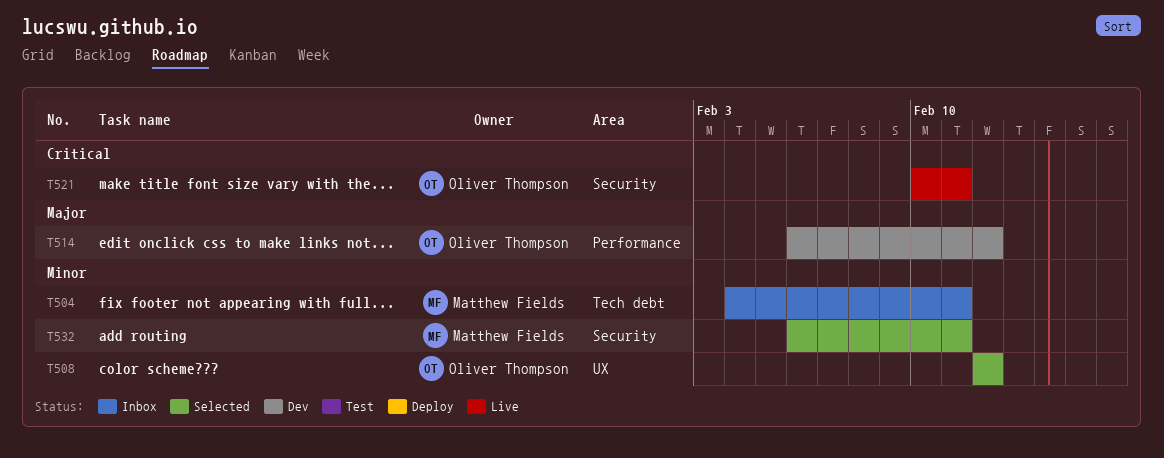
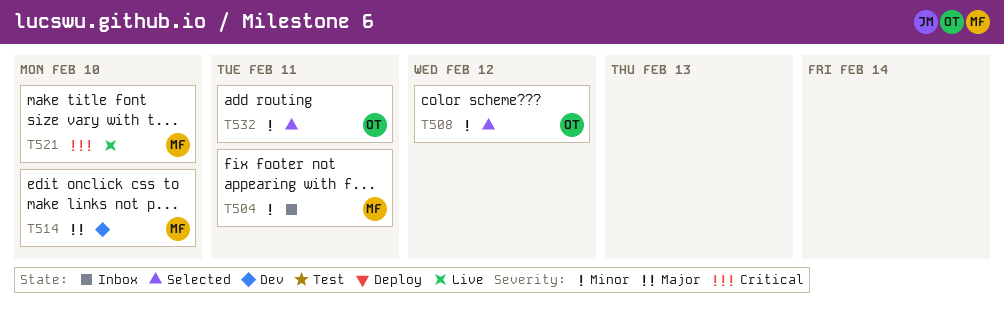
T514, owner: Oliver Thompson -> Matthew Fields
T514, due: Feb 12 -> Feb 10
T521, owner: Oliver Thompson -> Matthew Fields
T521, due: Feb 11 -> Feb 10
T532, owner: Matthew Fields -> Oliver Thompson

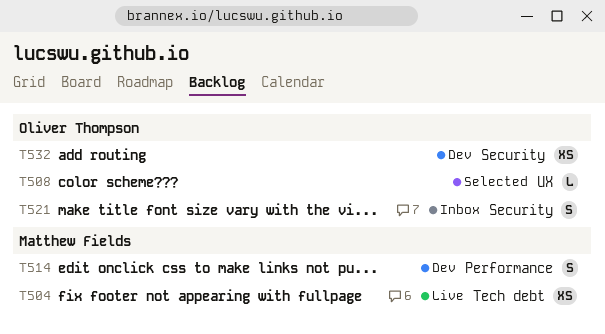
T504, status: Inbox -> Live
T521, status: Live -> Inbox
T521, owner: Matthew Fields -> Oliver Thompson
T532, status: Selected -> Dev

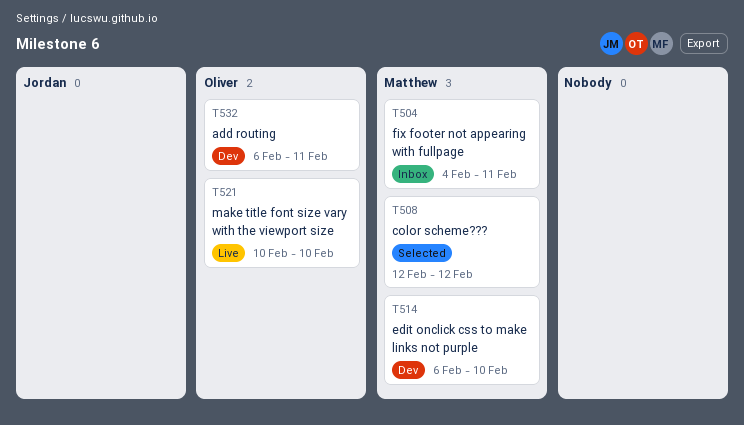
T504, status: Live -> Inbox
T508, owner: Oliver Thompson -> Matthew Fields
T521, status: Inbox -> Live

